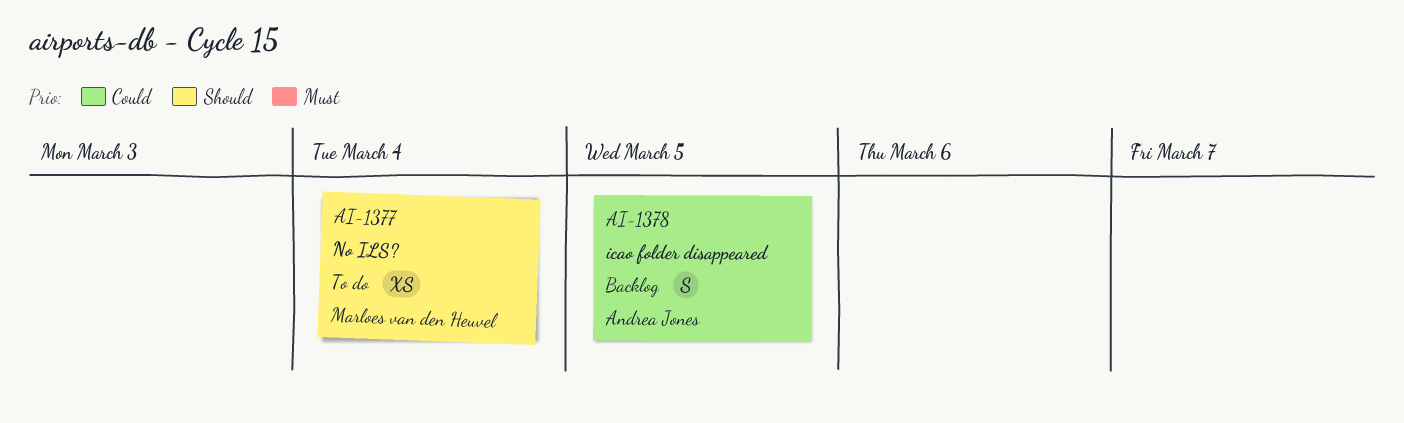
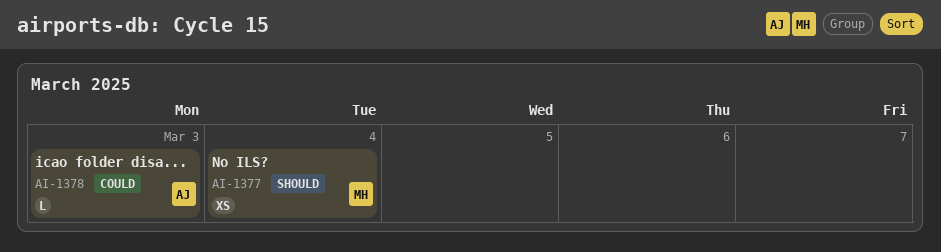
AI-1378, estimate: S -> L
AI-1378, due: Mar 5 -> Mar 3

